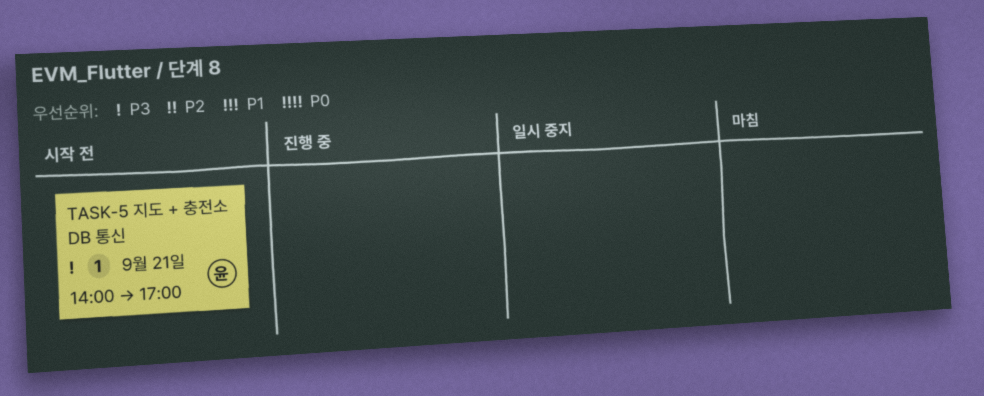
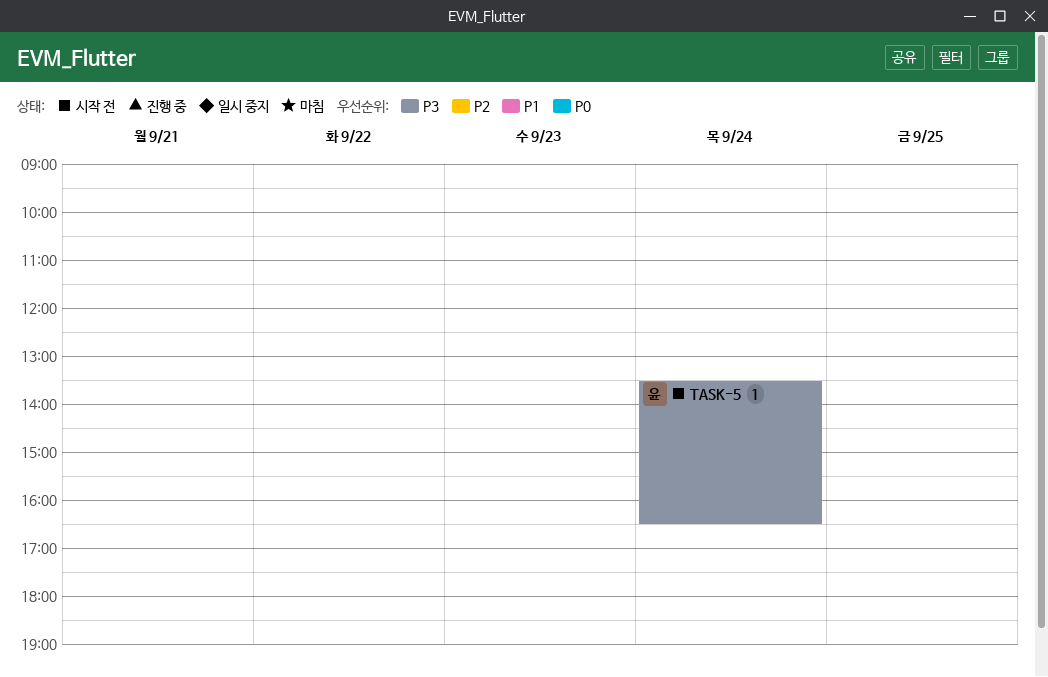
TASK-5, day: Sep 21 -> Sep 24
TASK-5, begins: 14:00 -> 13:30
TASK-5, ends: 17:00 -> 16:30

